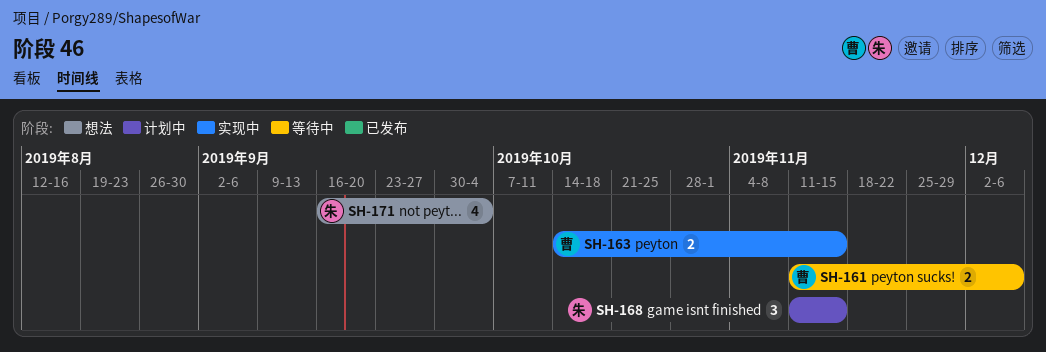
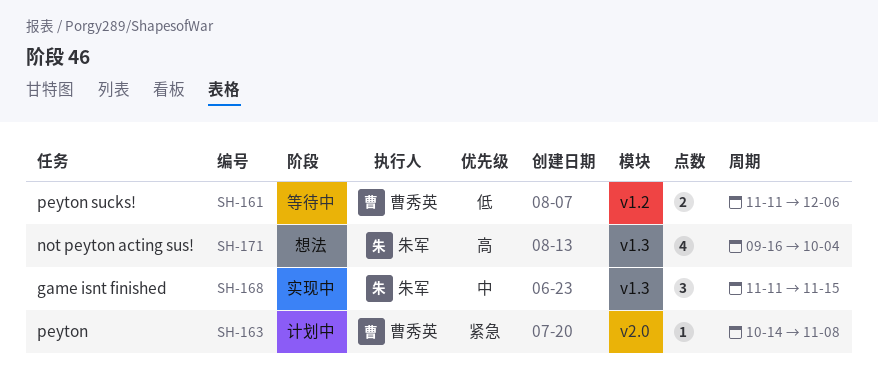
SH-163, status: 实现中 -> 计划中
SH-163, estimate: 2 -> 1
SH-163, due: Nov 15 -> Nov 8
SH-168, status: 计划中 -> 实现中

